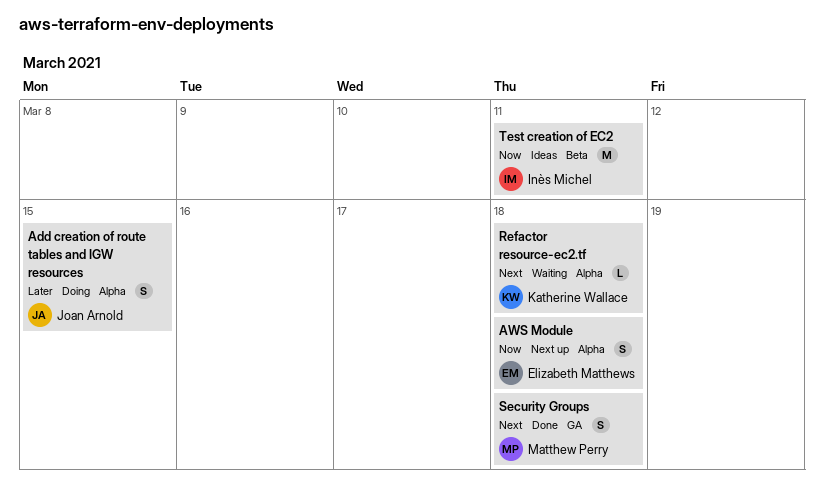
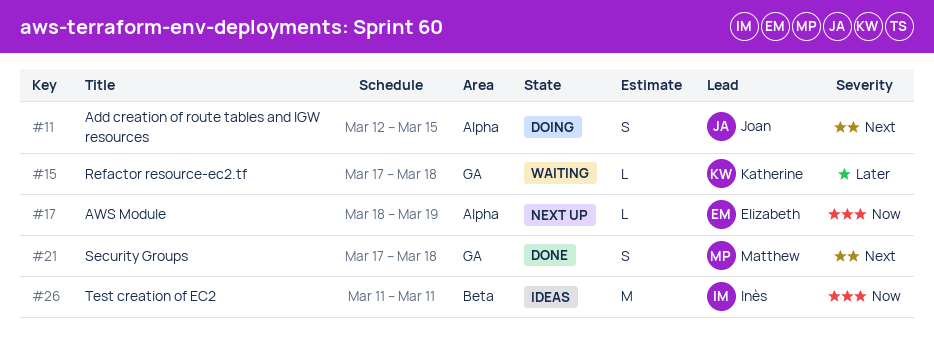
Add creation of route tables and IGW resources, priority: Later -> Next
AWS Module, estimate: S -> L
AWS Module, due: Mar 18 -> Mar 19
Refactor resource-ec2.tf, priority: Next -> Later
Refactor resource-ec2.tf, label: Alpha -> GA

